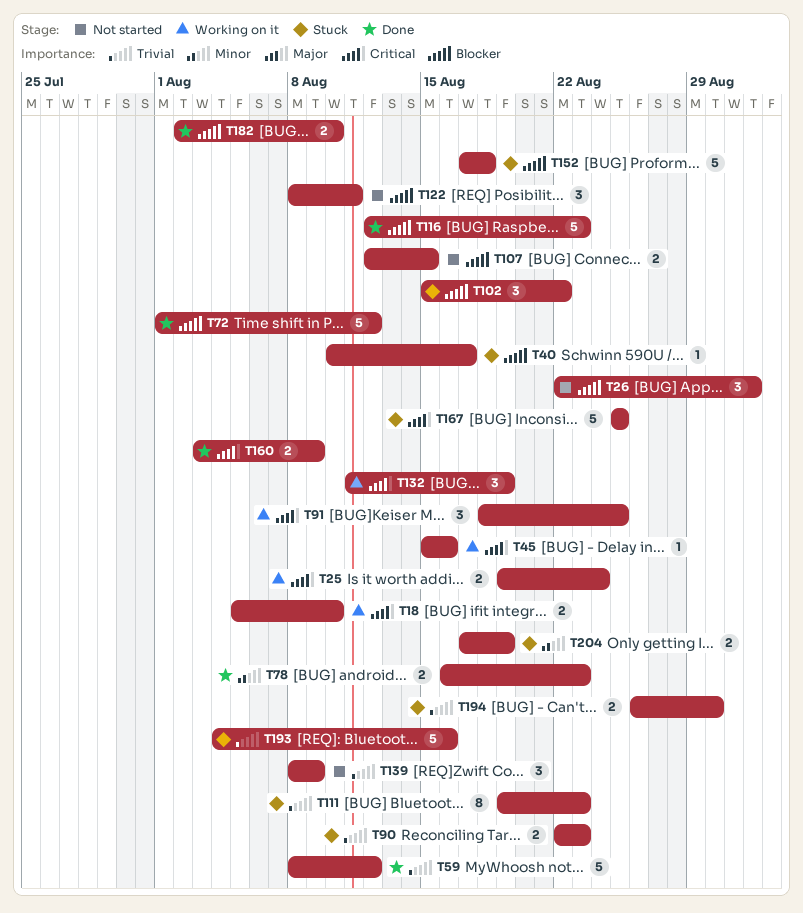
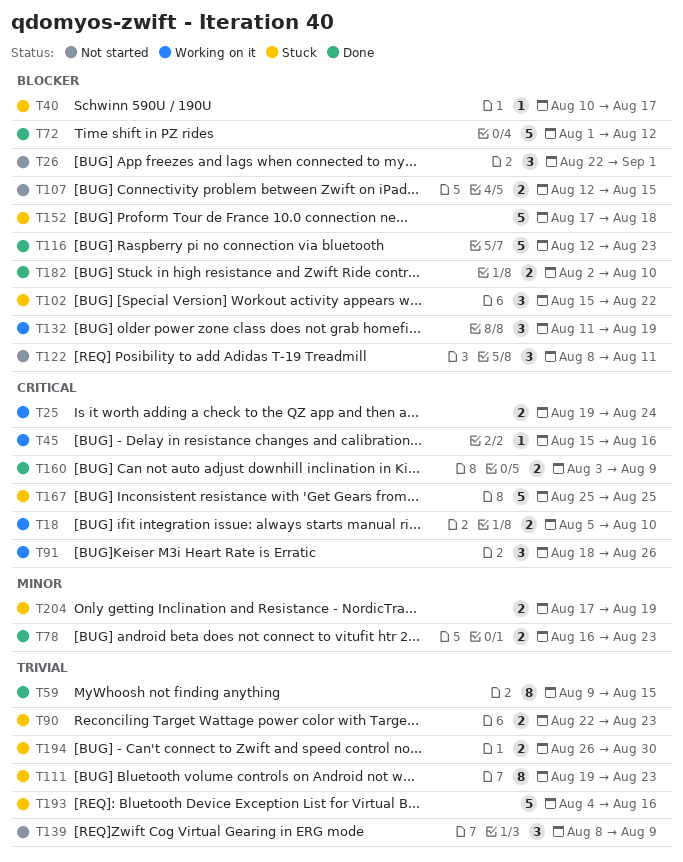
T59, estimate: 5 -> 8
T59, start: Aug 8 -> Aug 9
T59, due: Aug 12 -> Aug 15
T91, due: Aug 25 -> Aug 26
T132, priority: Critical -> Blocker

